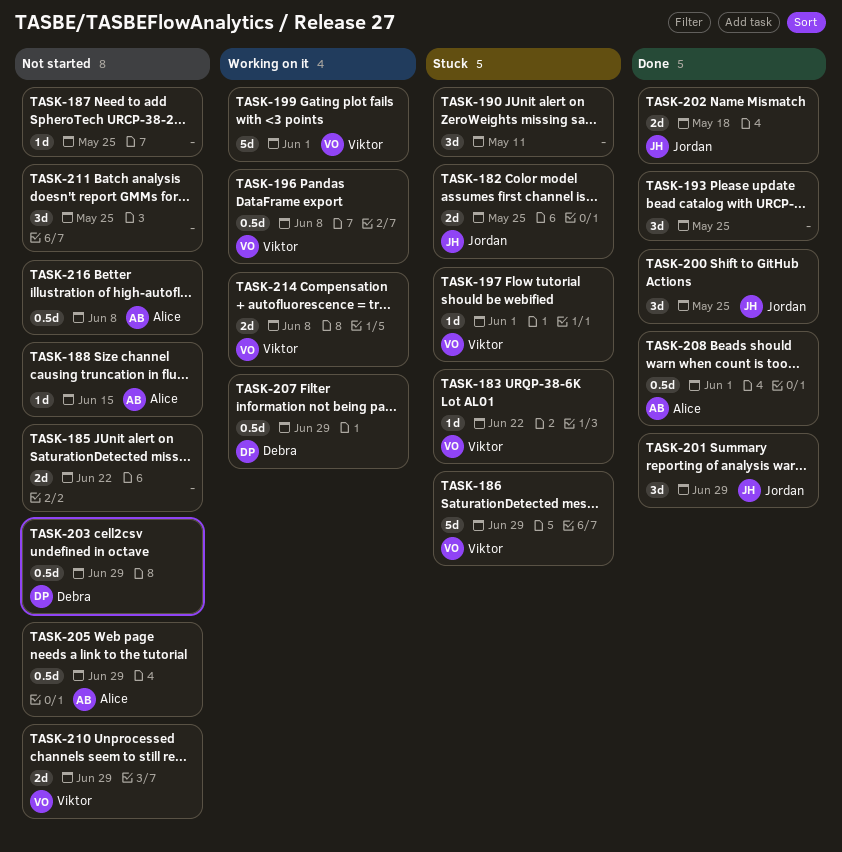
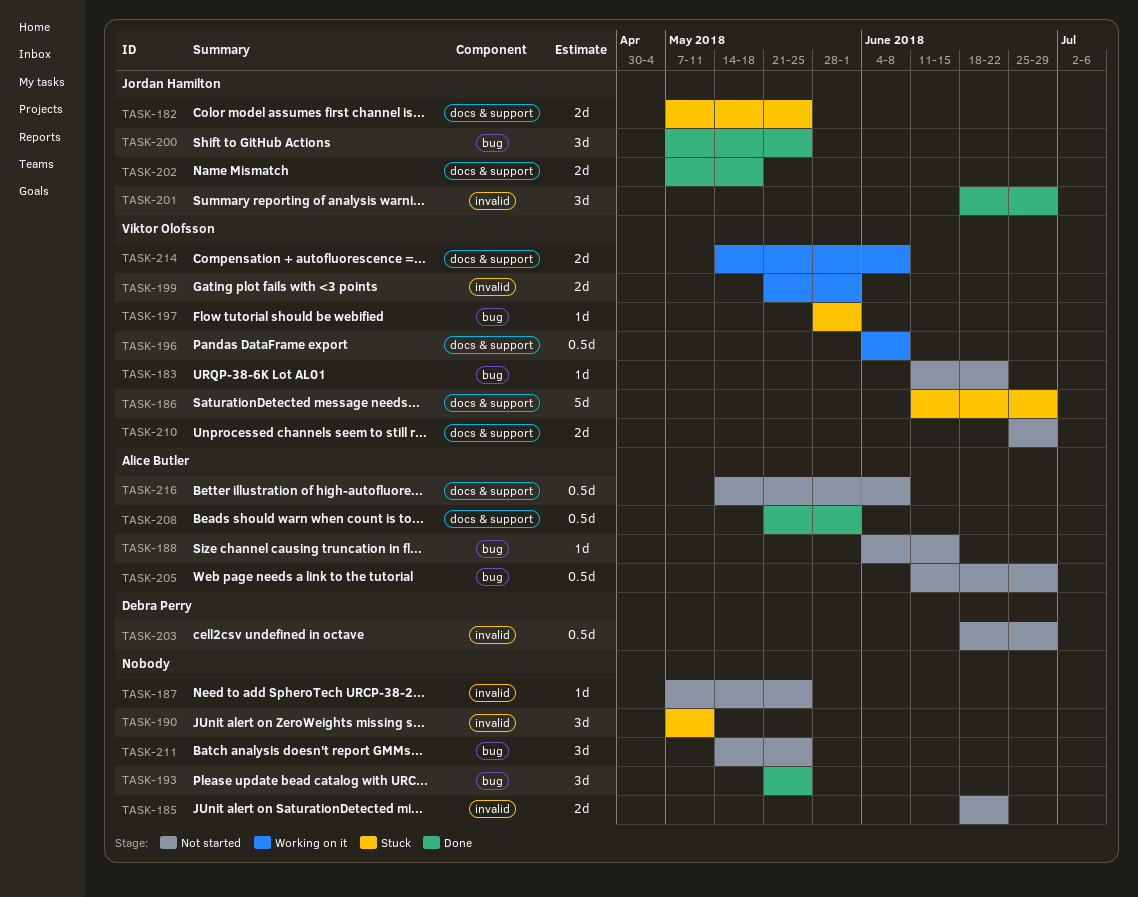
TASK-183, status: Stuck -> Not started
TASK-199, estimate: 5d -> 2d
TASK-207: present -> none

